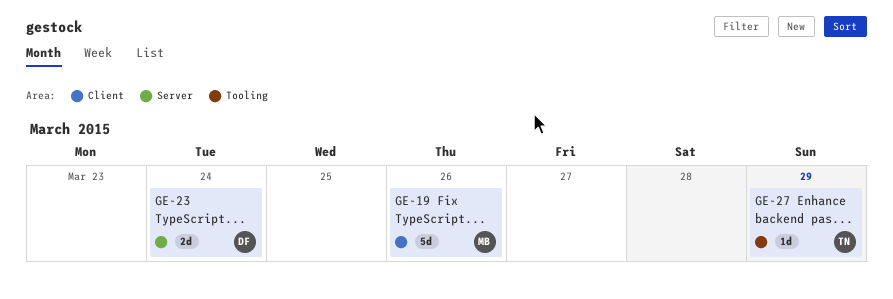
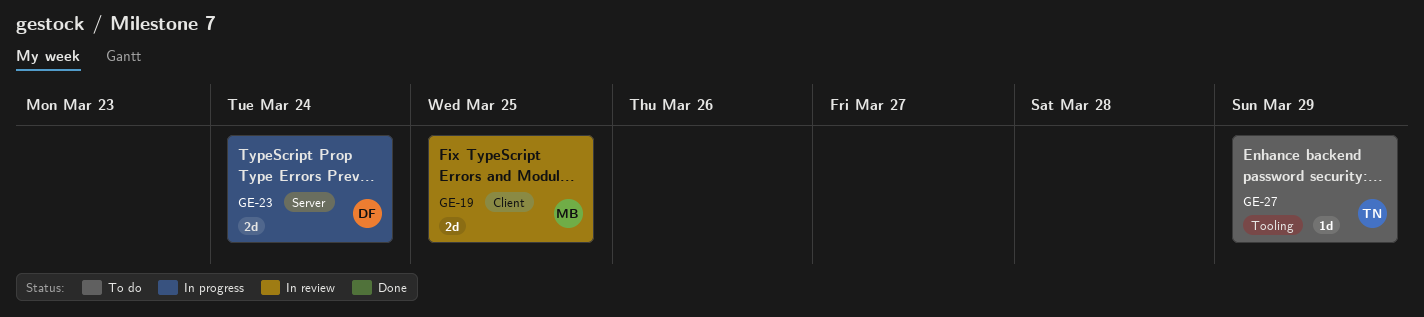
GE-19, estimate: 5d -> 2d
GE-19, due: Mar 26 -> Mar 25

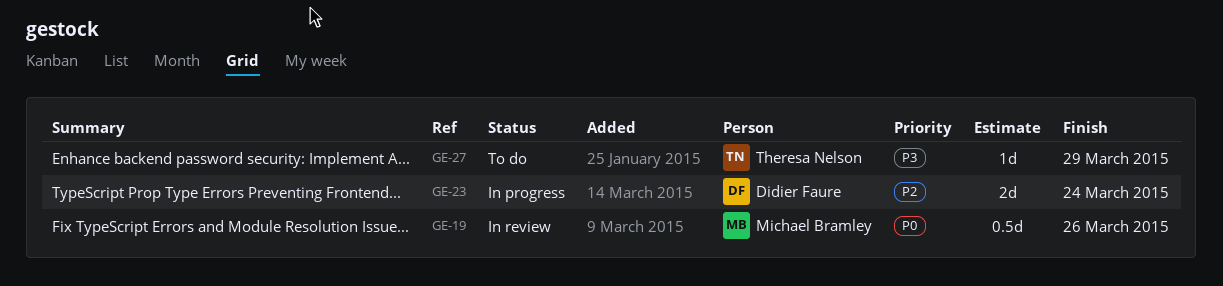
GE-19, estimate: 2d -> 0.5d
GE-19, due: Mar 25 -> Mar 26

